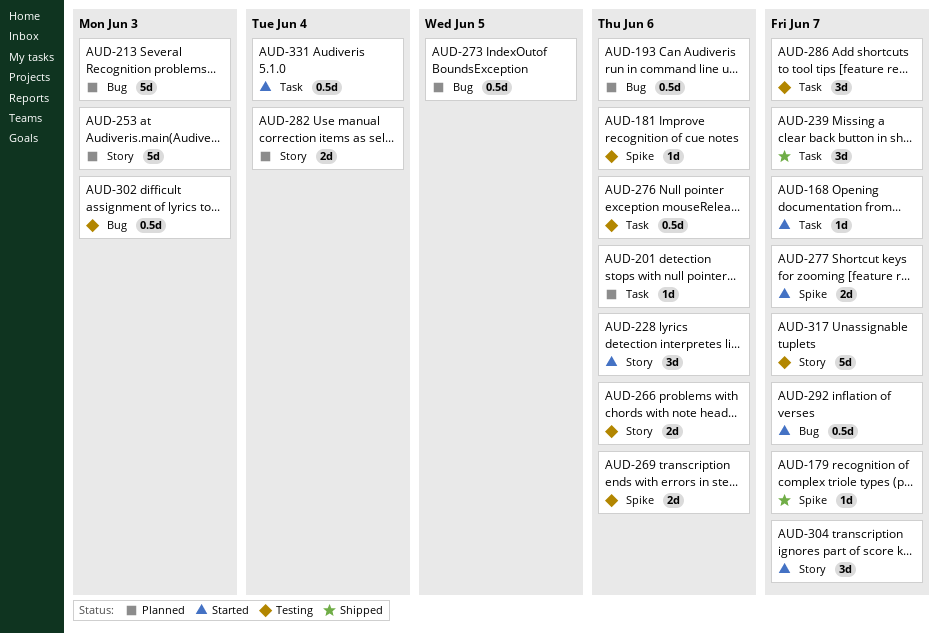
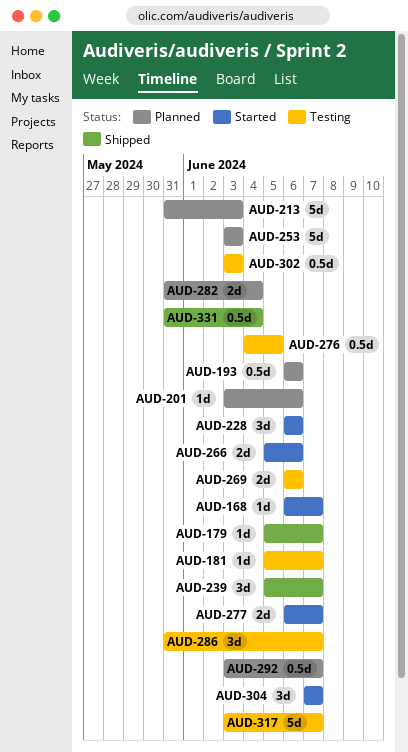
AUD-181, due: Jun 6 -> Jun 7
AUD-266, status: Testing -> Started
AUD-273: present -> none
AUD-276, due: Jun 6 -> Jun 5
AUD-292, status: Started -> Planned
AUD-331, status: Started -> Shipped

